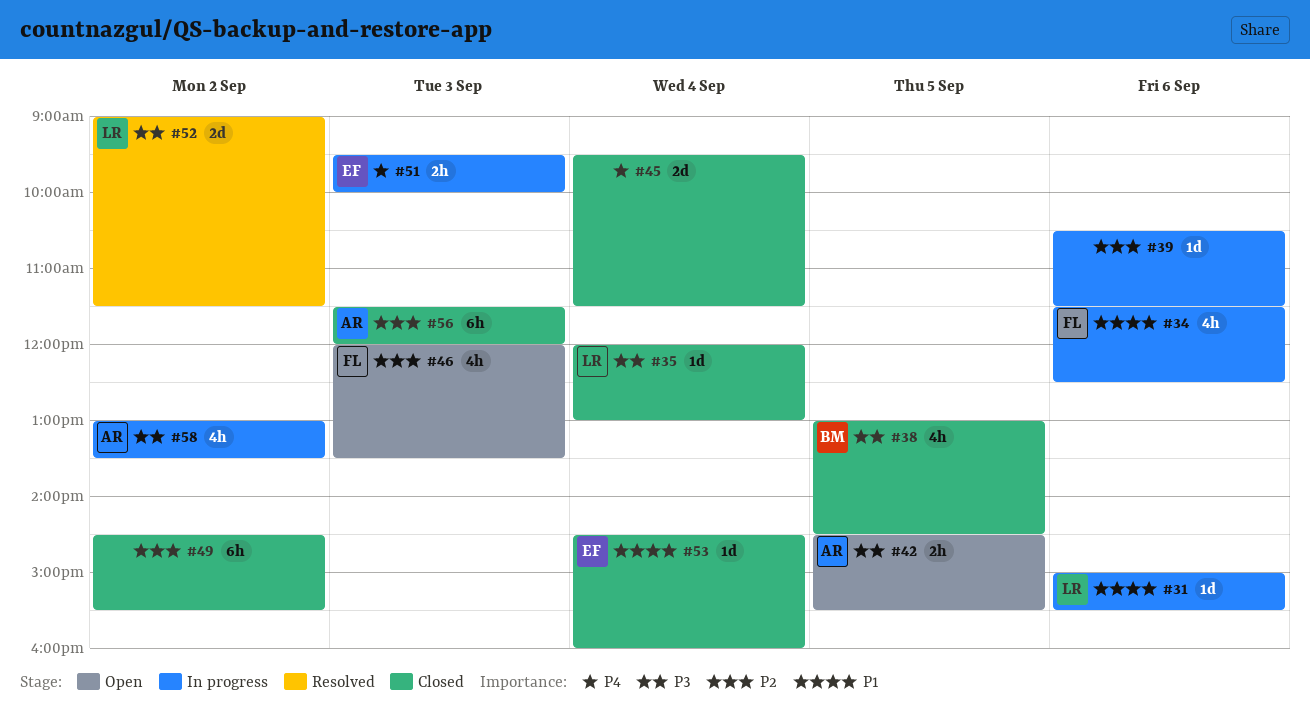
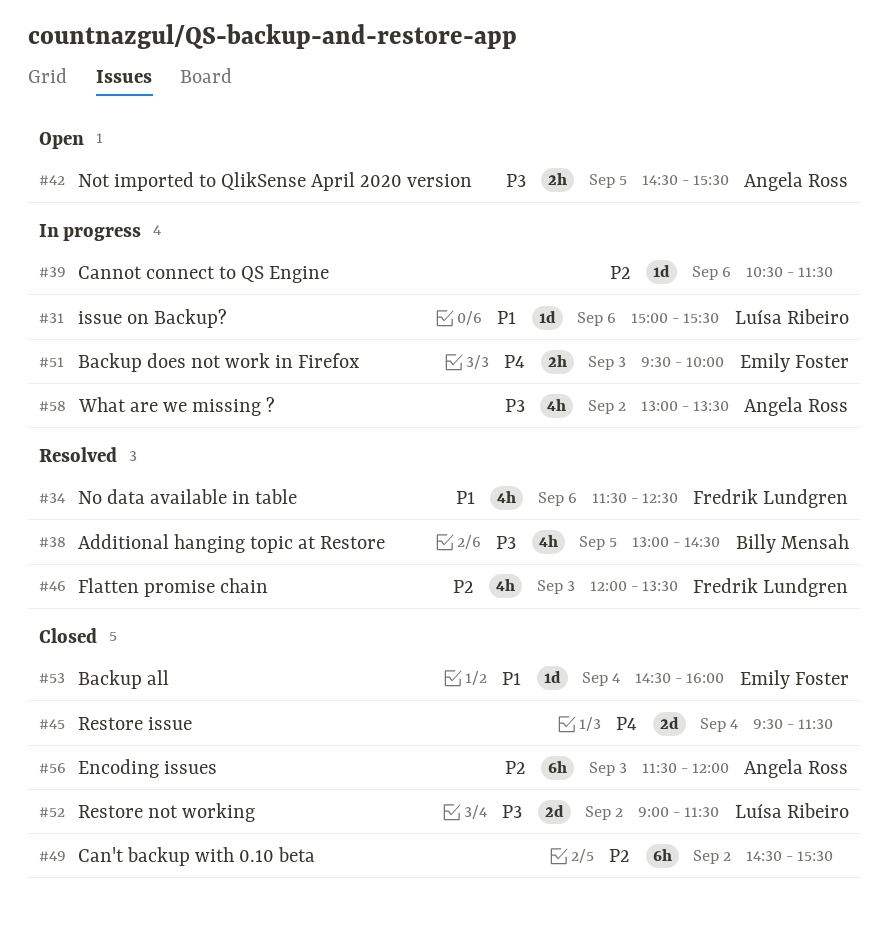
#34, status: In progress -> Resolved
#35: present -> none
#38, status: Closed -> Resolved
#46, status: Open -> Resolved
#52, status: Resolved -> Closed

